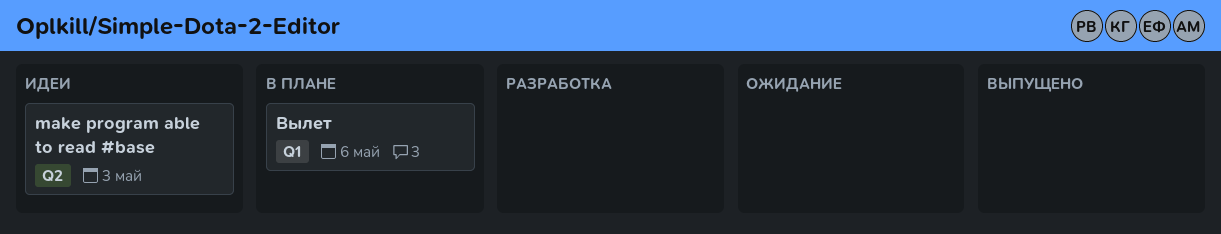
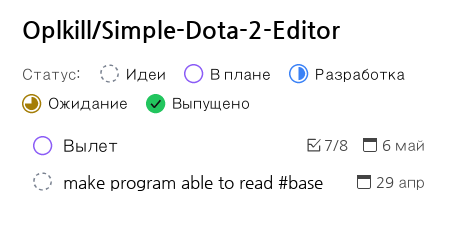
make program able to read #base, due: May 3 -> Apr 29

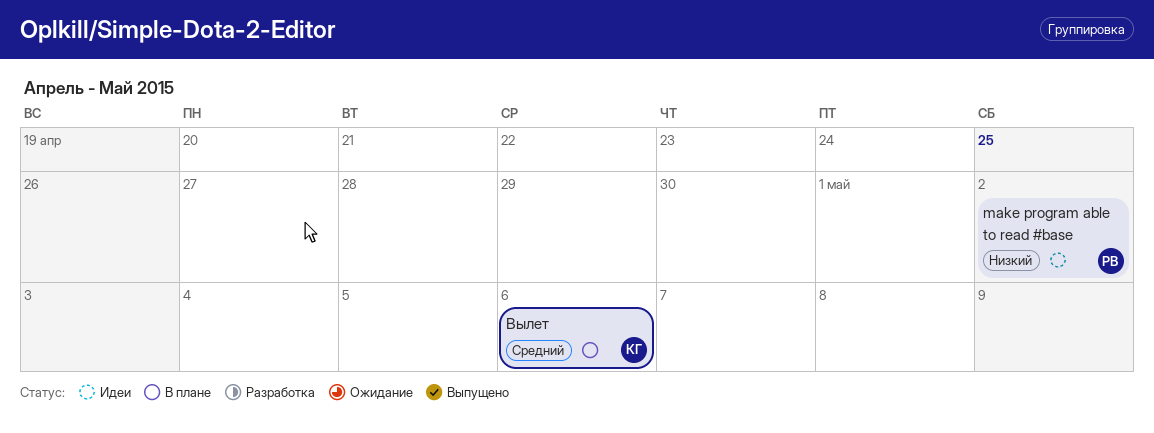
make program able to read #base, due: Apr 29 -> May 2

